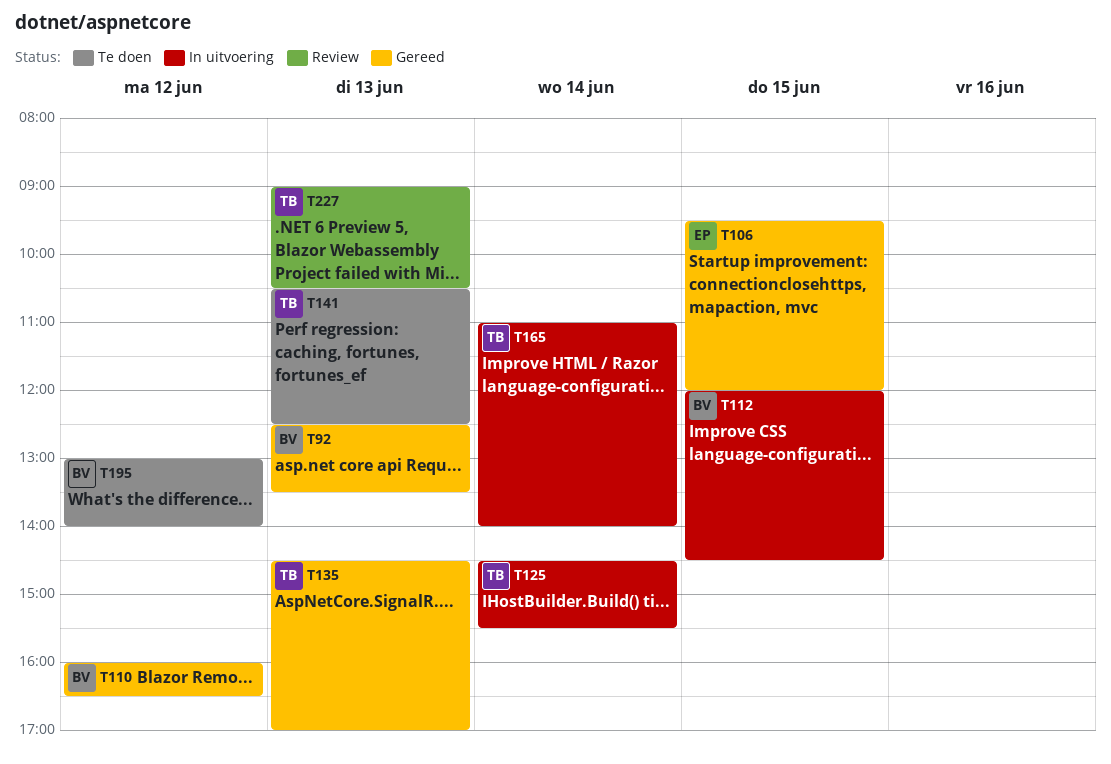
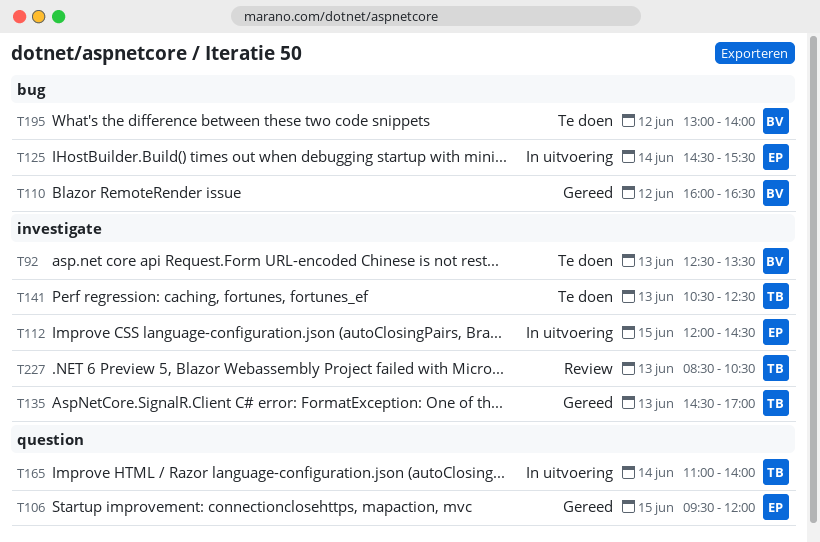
T92, status: Gereed -> Te doen
T112, owner: BV -> EP
T125, owner: TB -> EP
T227, begins: 09:00 -> 08:30

